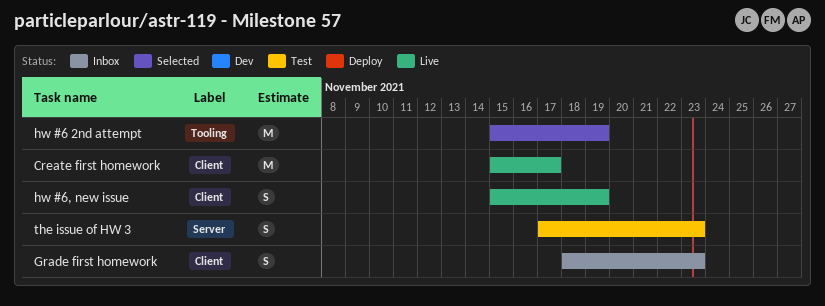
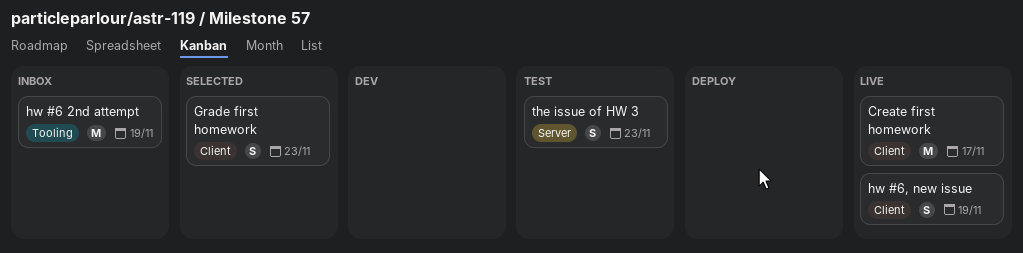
Grade first homework, status: Inbox -> Selected
hw #6 2nd attempt, status: Selected -> Inbox

